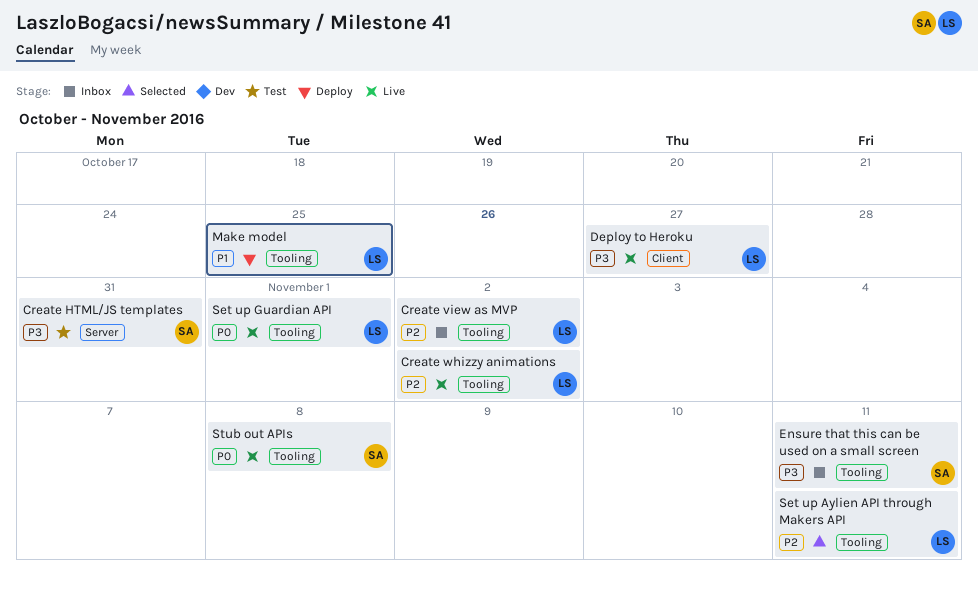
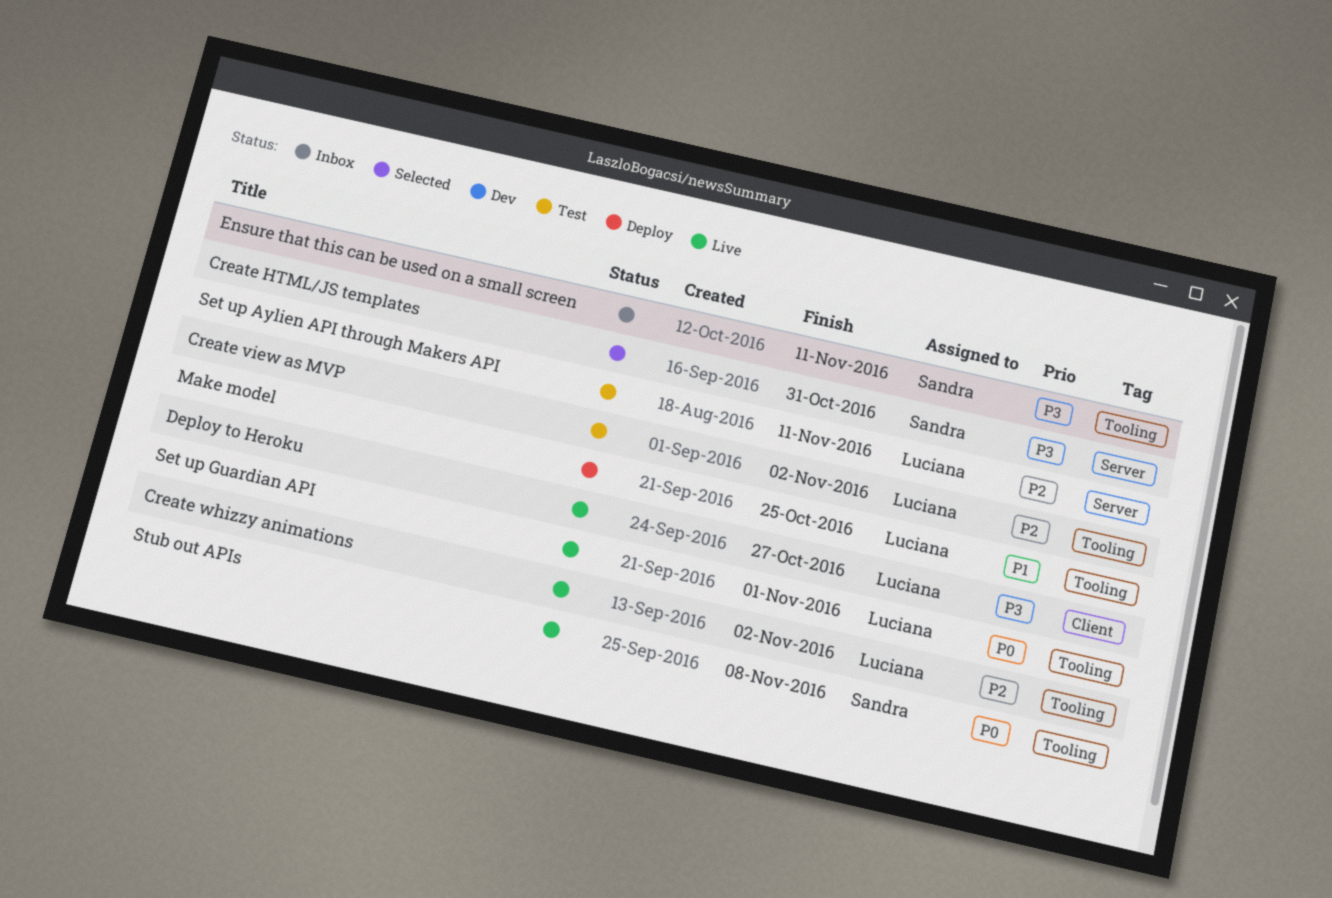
Create HTML/JS templates, status: Test -> Selected
Create view as MVP, status: Inbox -> Test
Set up Aylien API through Makers API, status: Selected -> Test
Set up Aylien API through Makers API, label: Tooling -> Server

